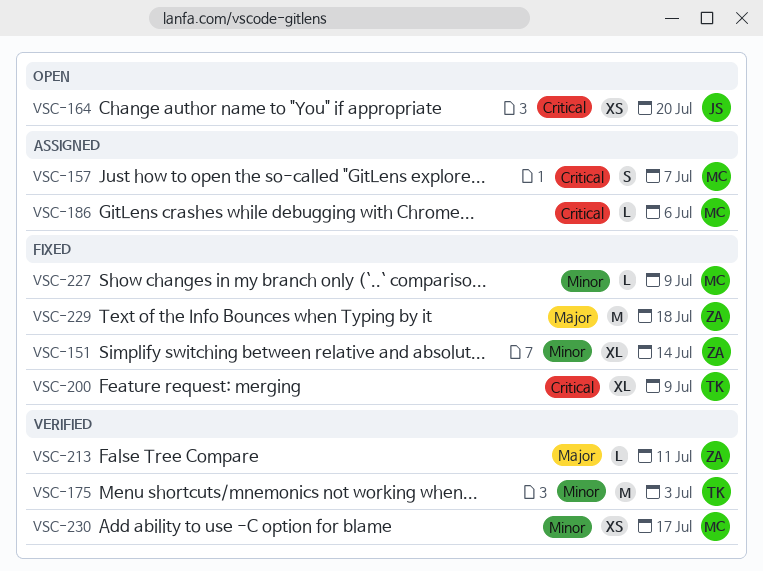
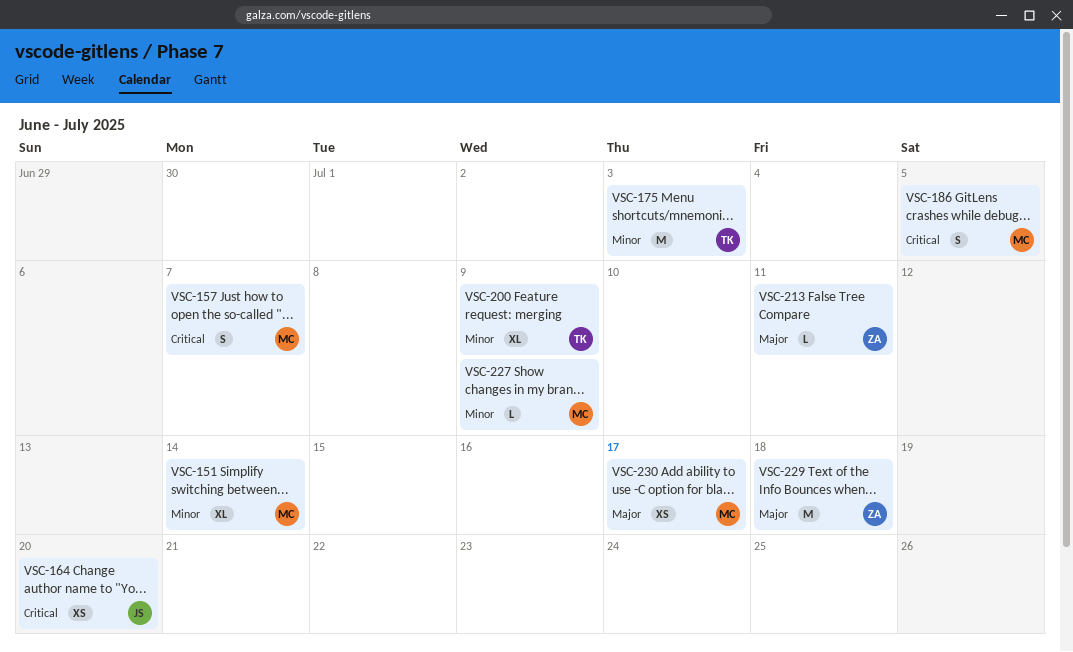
VSC-151, owner: ZA -> MC
VSC-186, estimate: L -> S
VSC-186, due: Jul 6 -> Jul 5
VSC-200, priority: Critical -> Minor
VSC-230, priority: Minor -> Major

